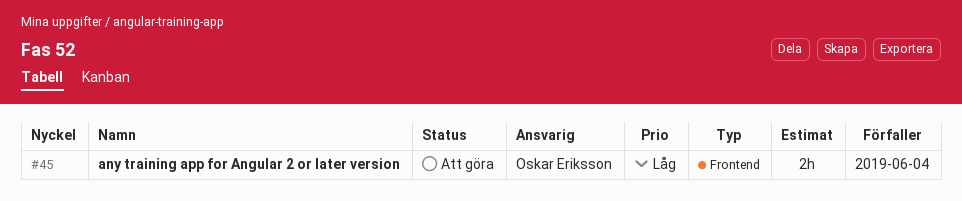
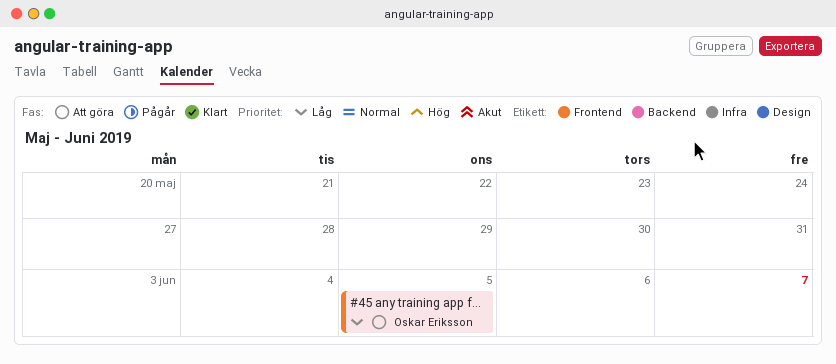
#45, due: Jun 4 -> Jun 5

